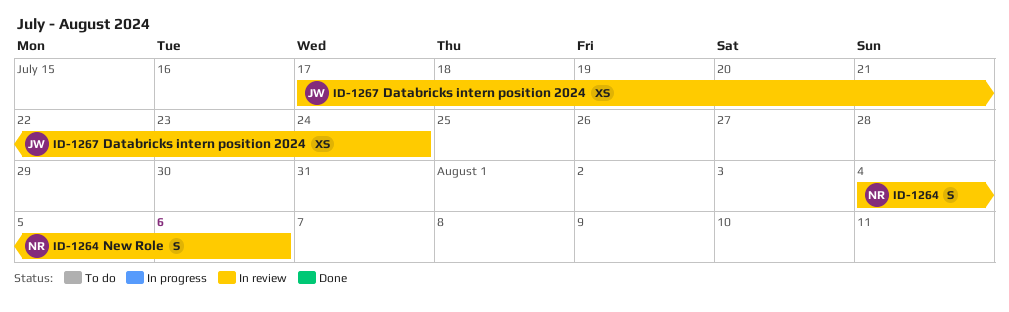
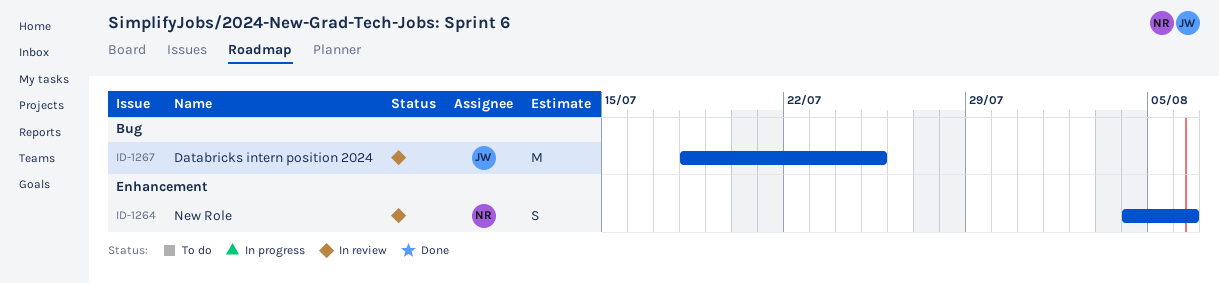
ID-1267, estimate: XS -> M
ID-1267, start: Jul 17 -> Jul 18
ID-1267, due: Jul 24 -> Jul 25

